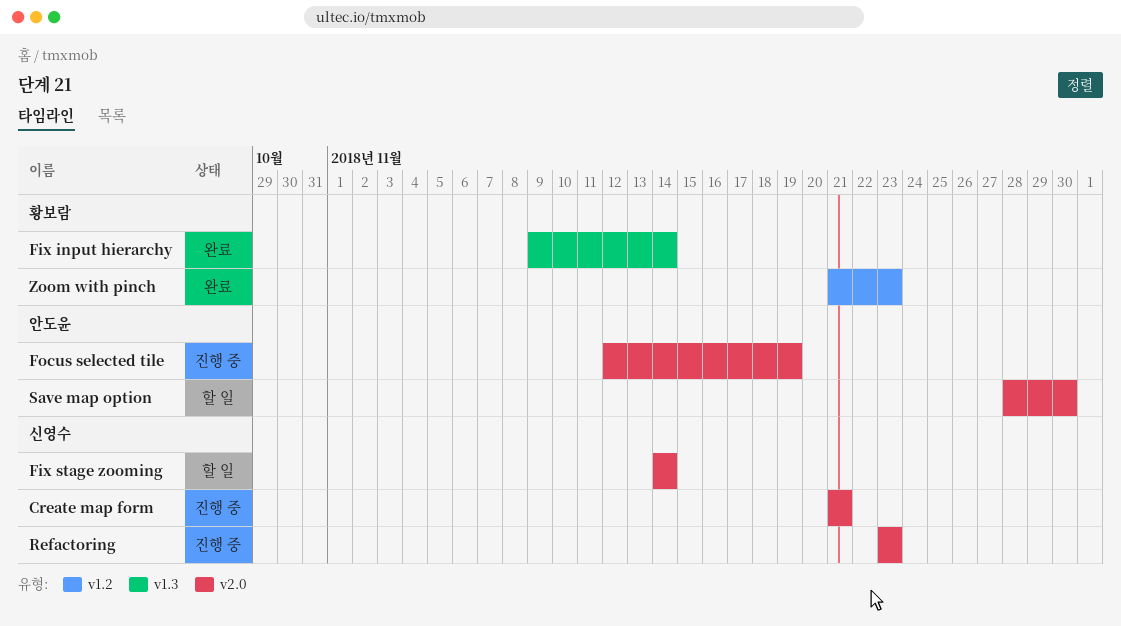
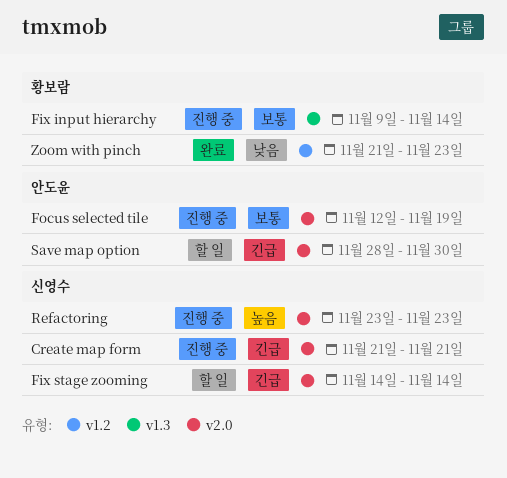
Fix input hierarchy, status: 완료 -> 진행 중

